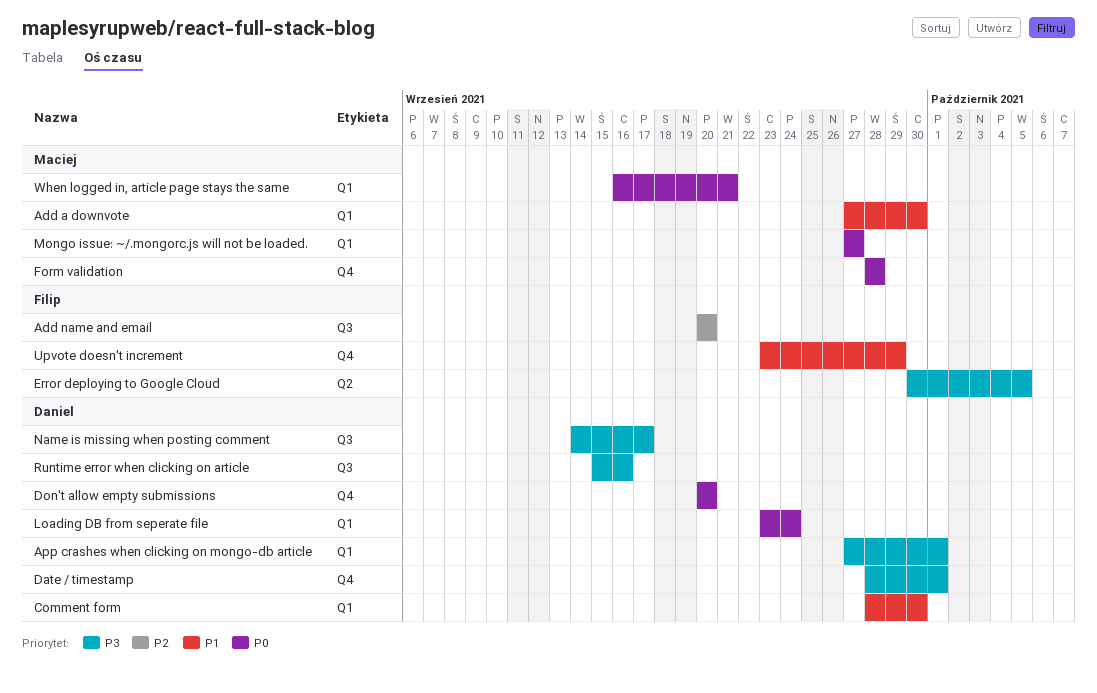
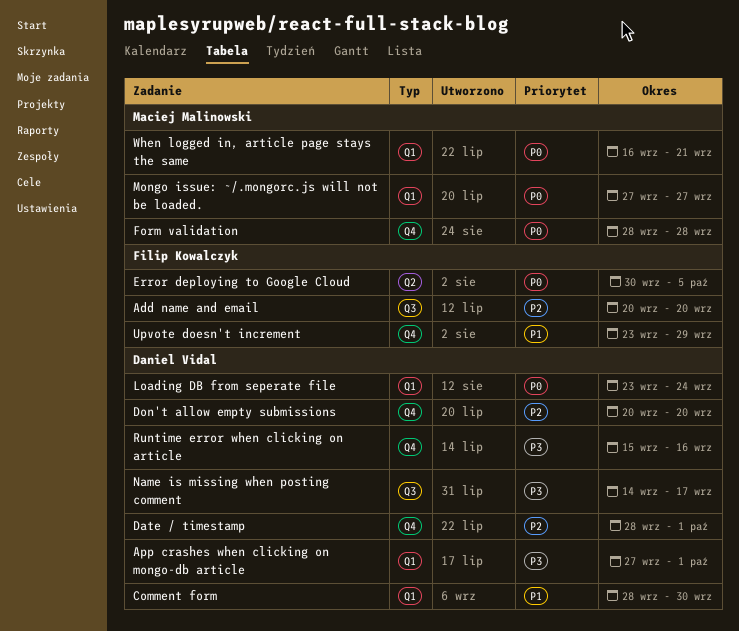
Add a downvote: present -> none
Date / timestamp, priority: P3 -> P2
Don't allow empty submissions, priority: P0 -> P2
Error deploying to Google Cloud, priority: P3 -> P0
Runtime error when clicking on article, label: Q3 -> Q4

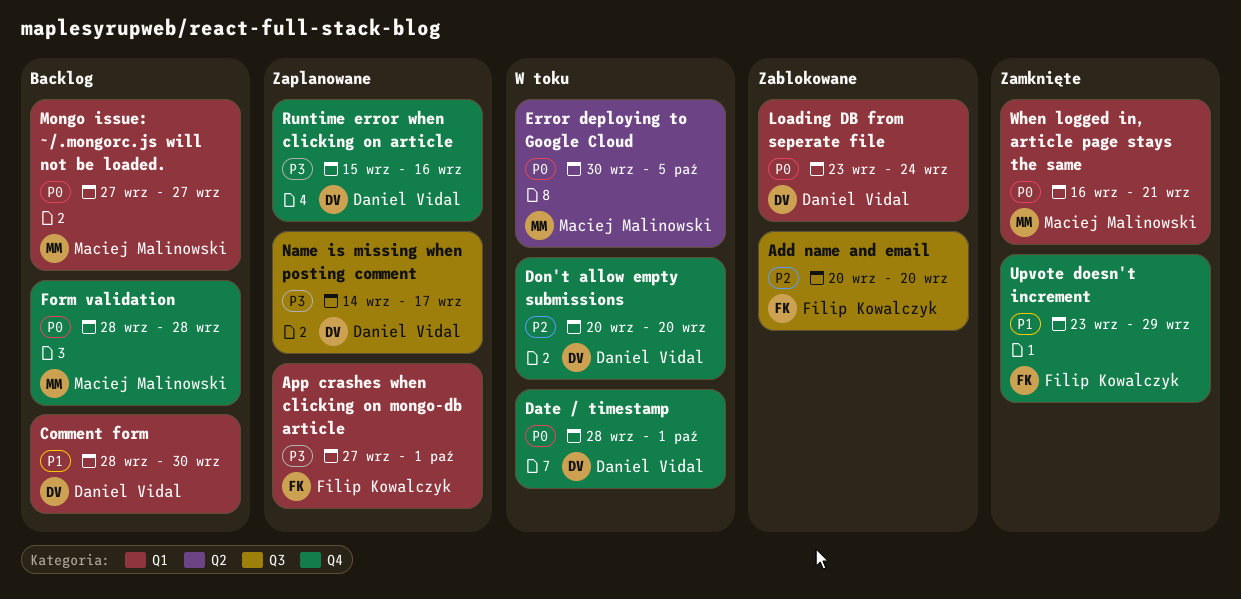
App crashes when clicking on mongo-db article, owner: Daniel Vidal -> Filip Kowalczyk
Date / timestamp, priority: P2 -> P0
Error deploying to Google Cloud, owner: Filip Kowalczyk -> Maciej Malinowski

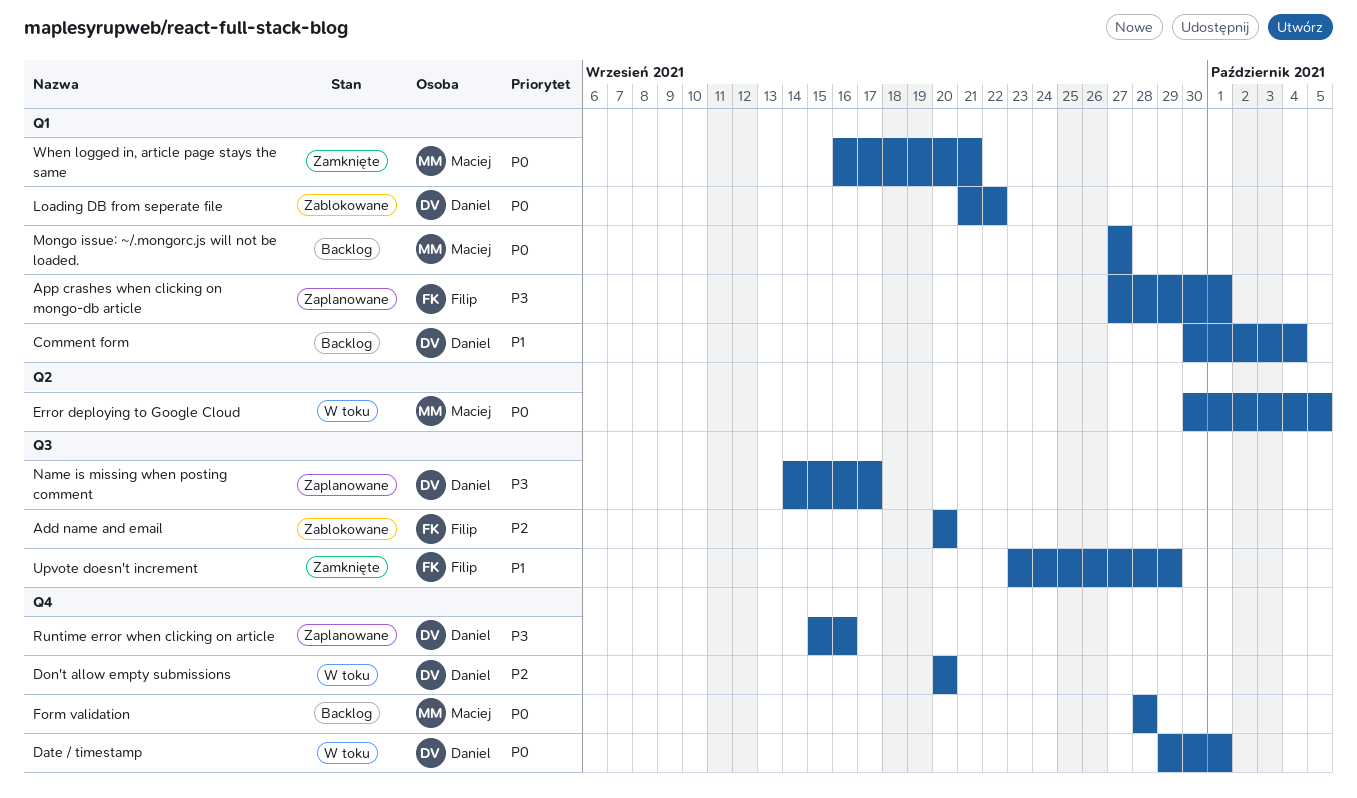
Comment form, start: Sep 28 -> Sep 30
Comment form, due: Sep 30 -> Oct 4
Date / timestamp, start: Sep 28 -> Sep 29
Loading DB from seperate file, start: Sep 23 -> Sep 21
Loading DB from seperate file, due: Sep 24 -> Sep 22
Upvote doesn't increment, label: Q4 -> Q3

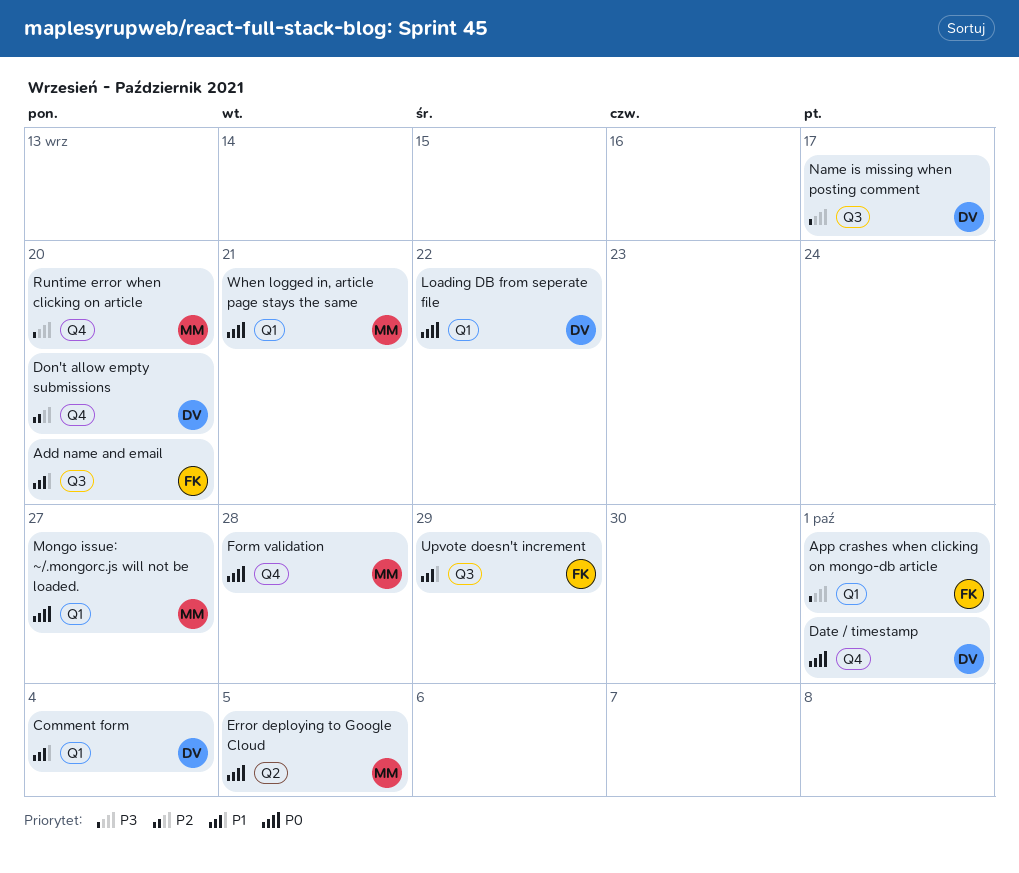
Add name and email, priority: P2 -> P1
Runtime error when clicking on article, owner: Daniel -> Maciej
Runtime error when clicking on article, due: Sep 16 -> Sep 20

